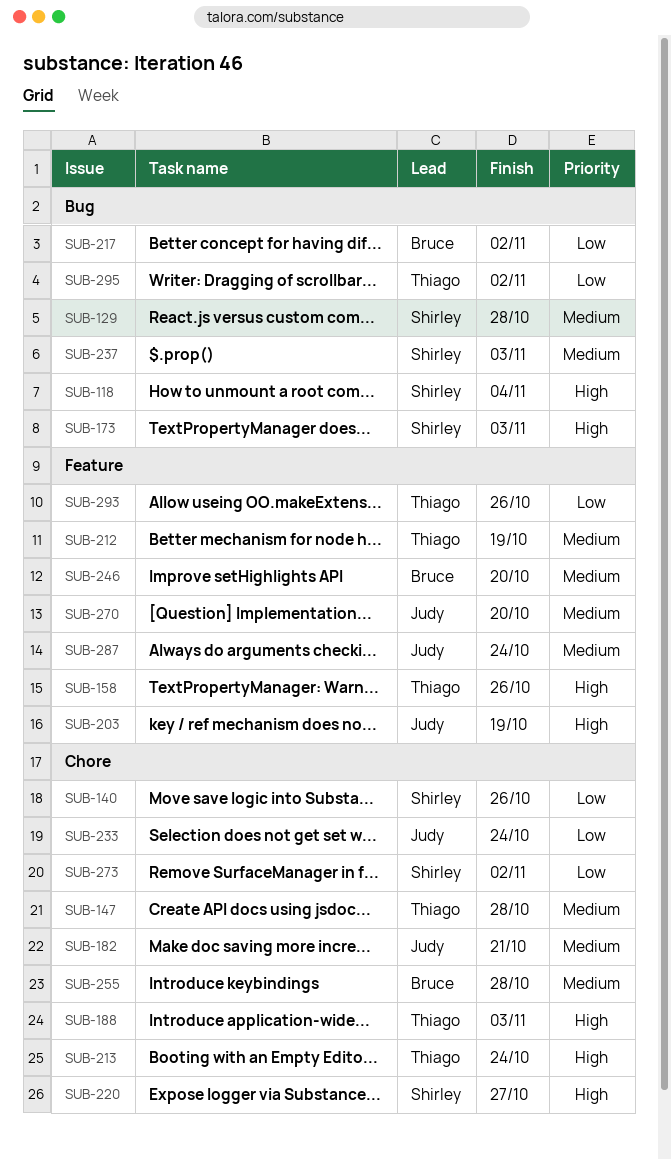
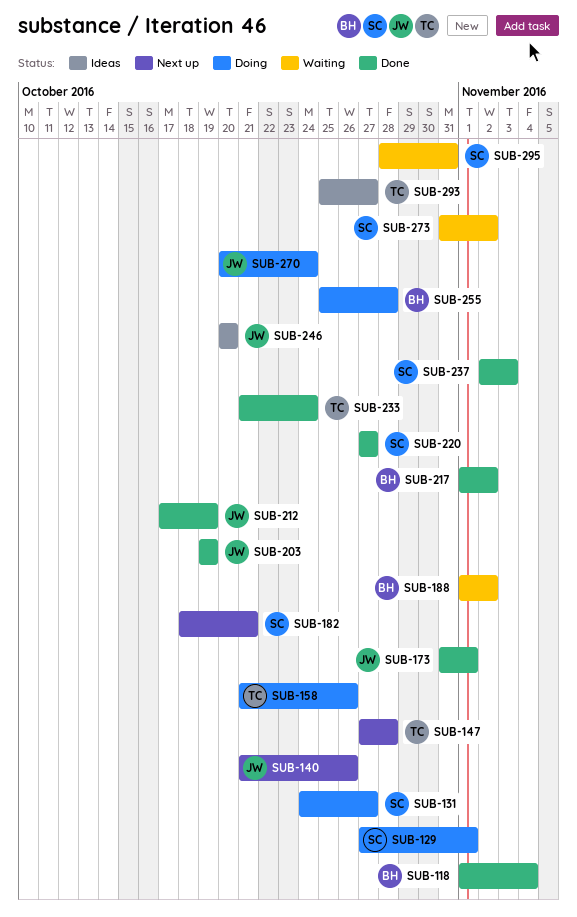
SUB-118, owner: Shirley -> Bruce
SUB-129, due: Oct 28 -> Nov 1
SUB-131: none -> present
SUB-140, owner: Shirley -> Judy
SUB-173, owner: Shirley -> Judy
SUB-173, due: Nov 3 -> Nov 1
SUB-182, owner: Judy -> Shirley
SUB-188, owner: Thiago -> Bruce
SUB-188, due: Nov 3 -> Nov 2
SUB-212, owner: Thiago -> Judy
SUB-213: present -> none
SUB-233, owner: Judy -> Thiago
SUB-246, owner: Bruce -> Judy
SUB-270, due: Oct 20 -> Oct 24
SUB-287: present -> none
SUB-293, due: Oct 26 -> Oct 27
SUB-295, owner: Thiago -> Shirley
SUB-295, due: Nov 2 -> Oct 31

